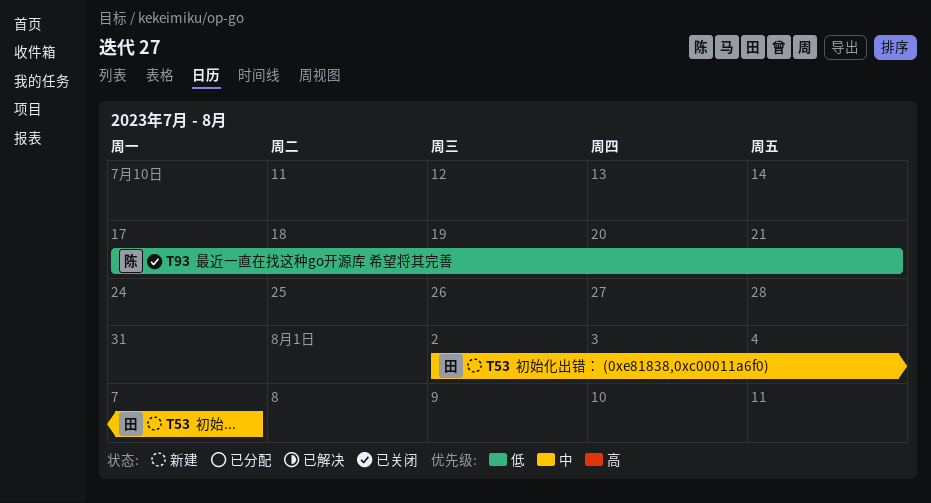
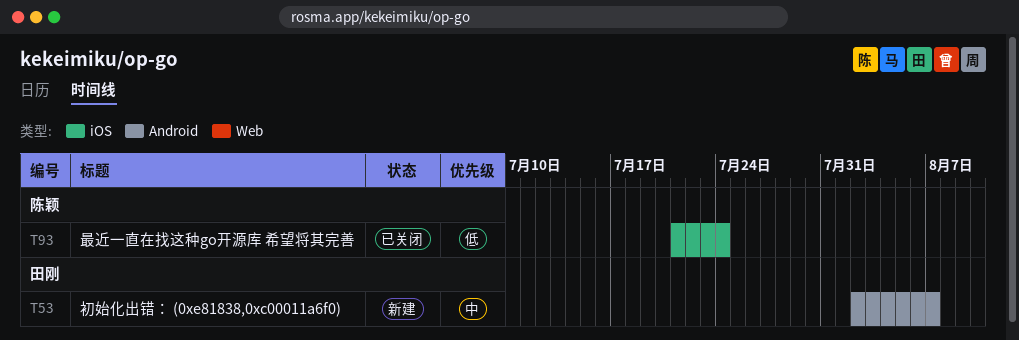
T93, start: Jul 17 -> Jul 21
T93, due: Jul 21 -> Jul 24

